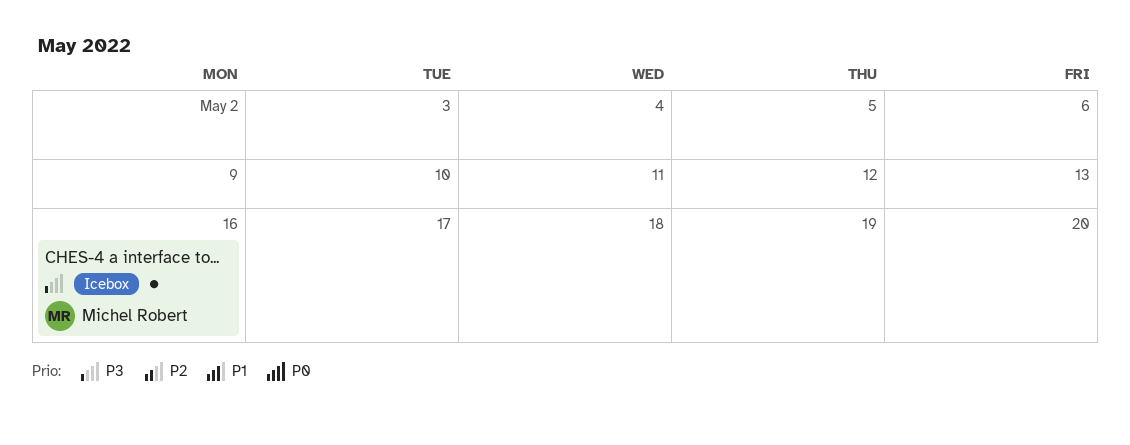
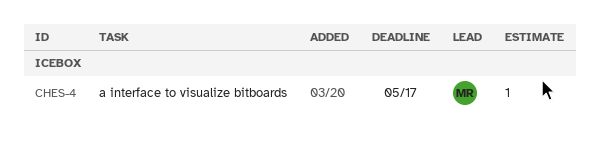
CHES-4, due: May 16 -> May 17

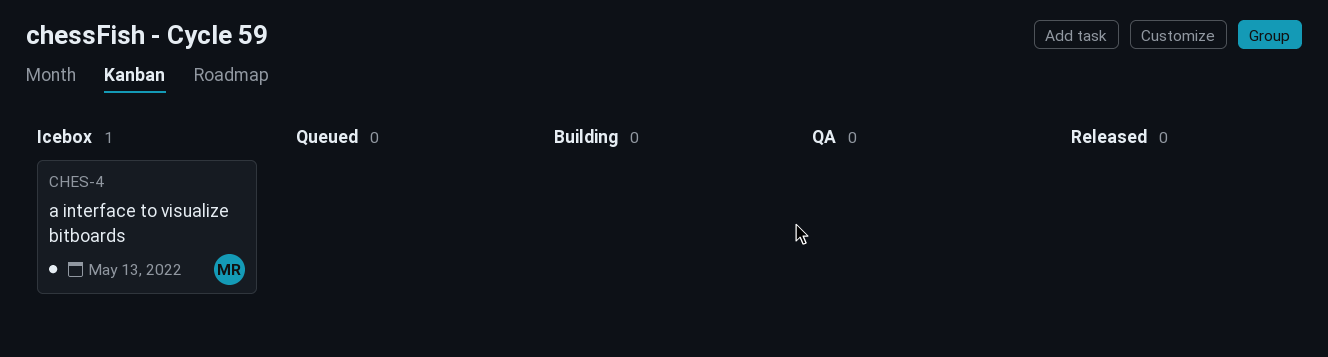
CHES-4, due: May 17 -> May 13

